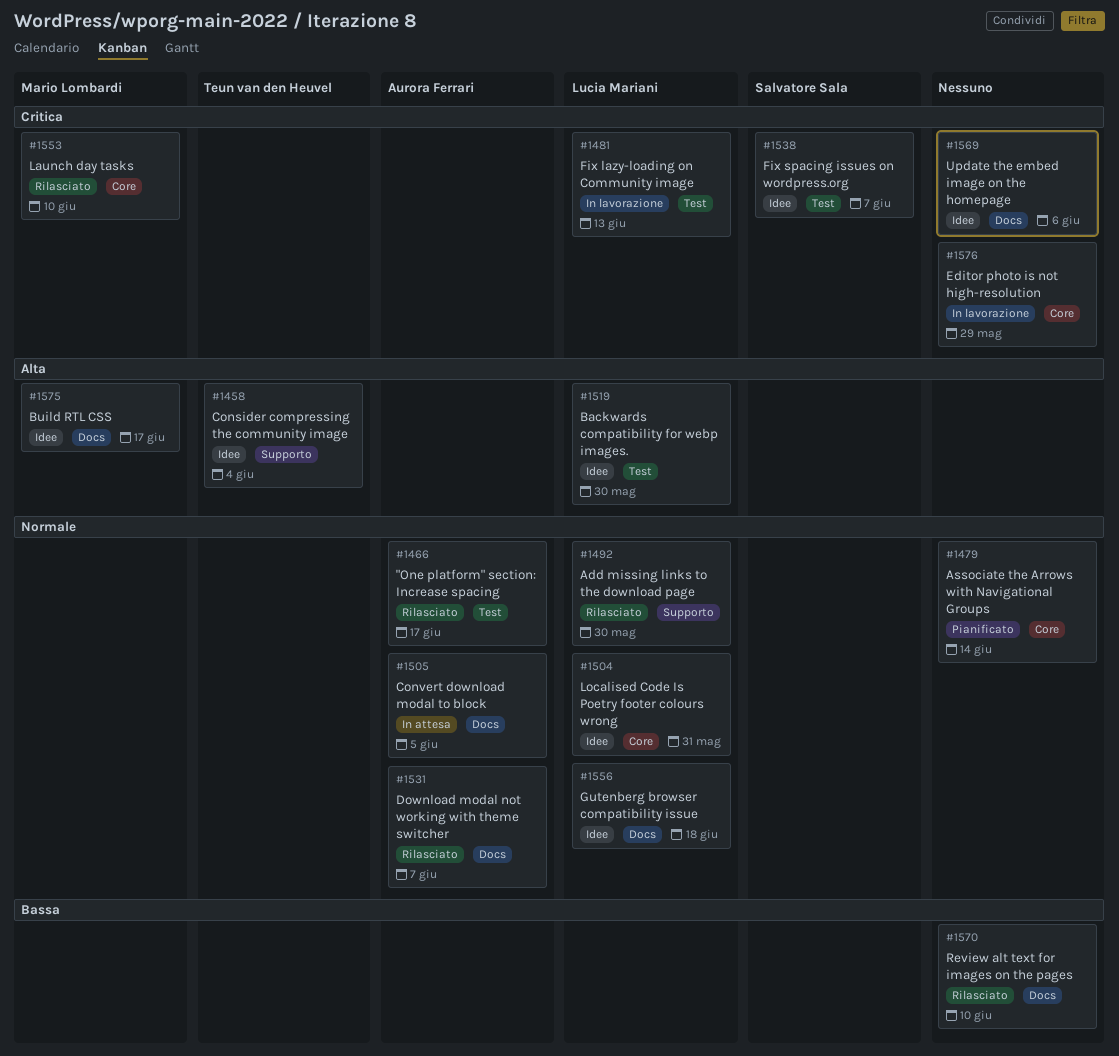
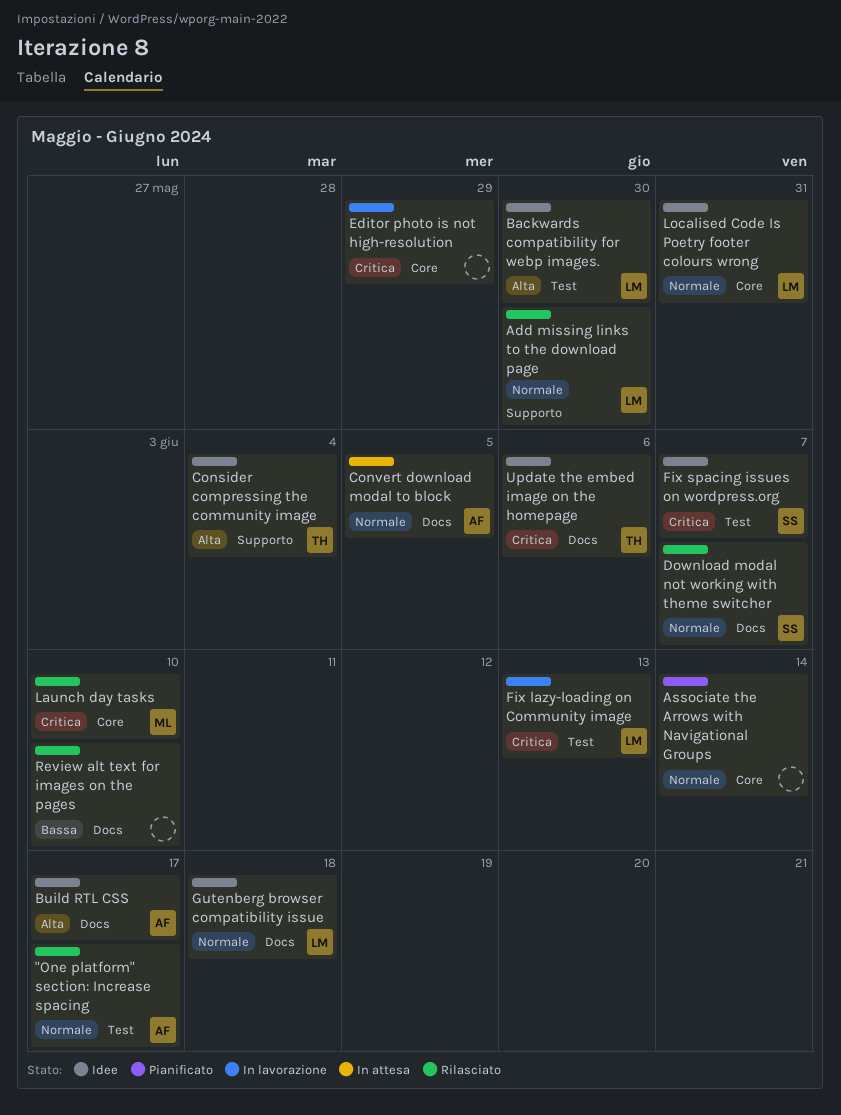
Build RTL CSS, owner: Mario Lombardi -> Aurora Ferrari
Download modal not working with theme switcher, owner: Aurora Ferrari -> Salvatore Sala
Update the embed image on the homepage, owner: none -> Teun van den Heuvel

